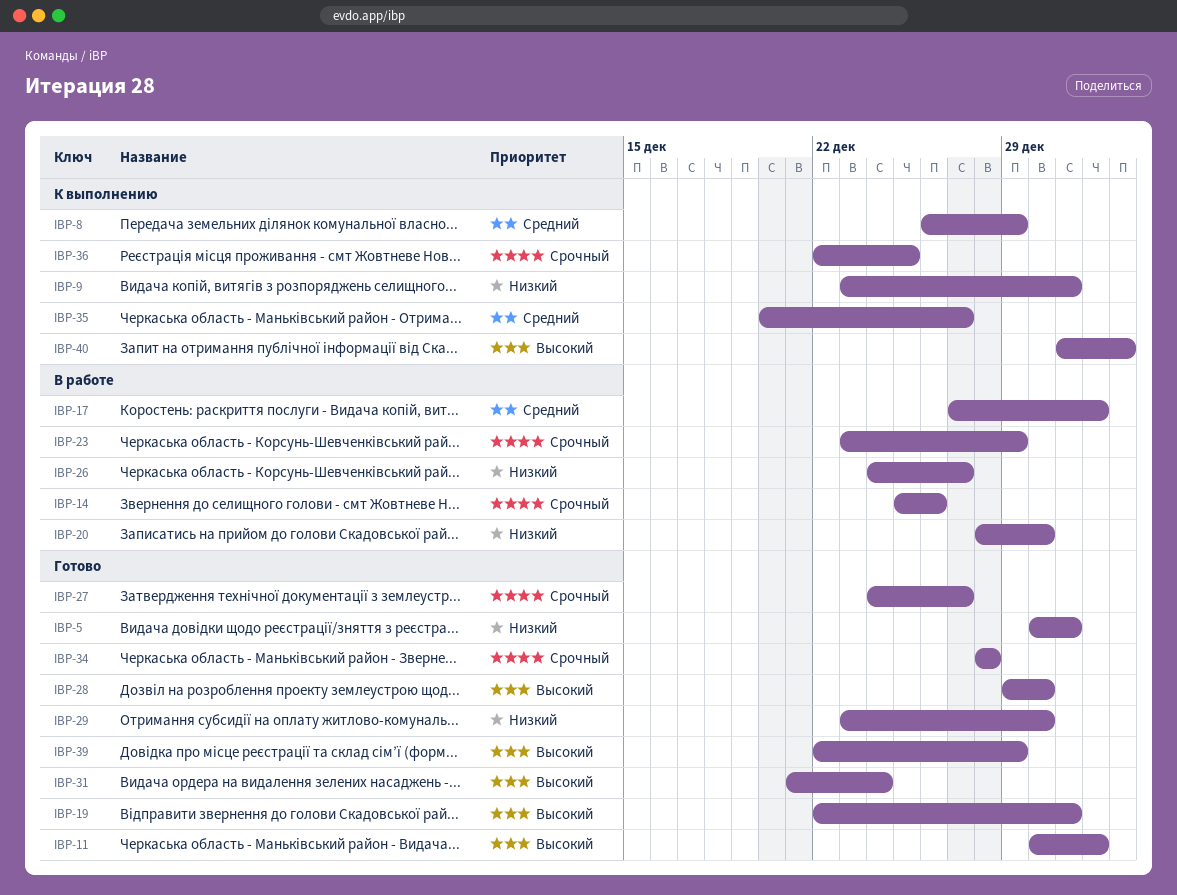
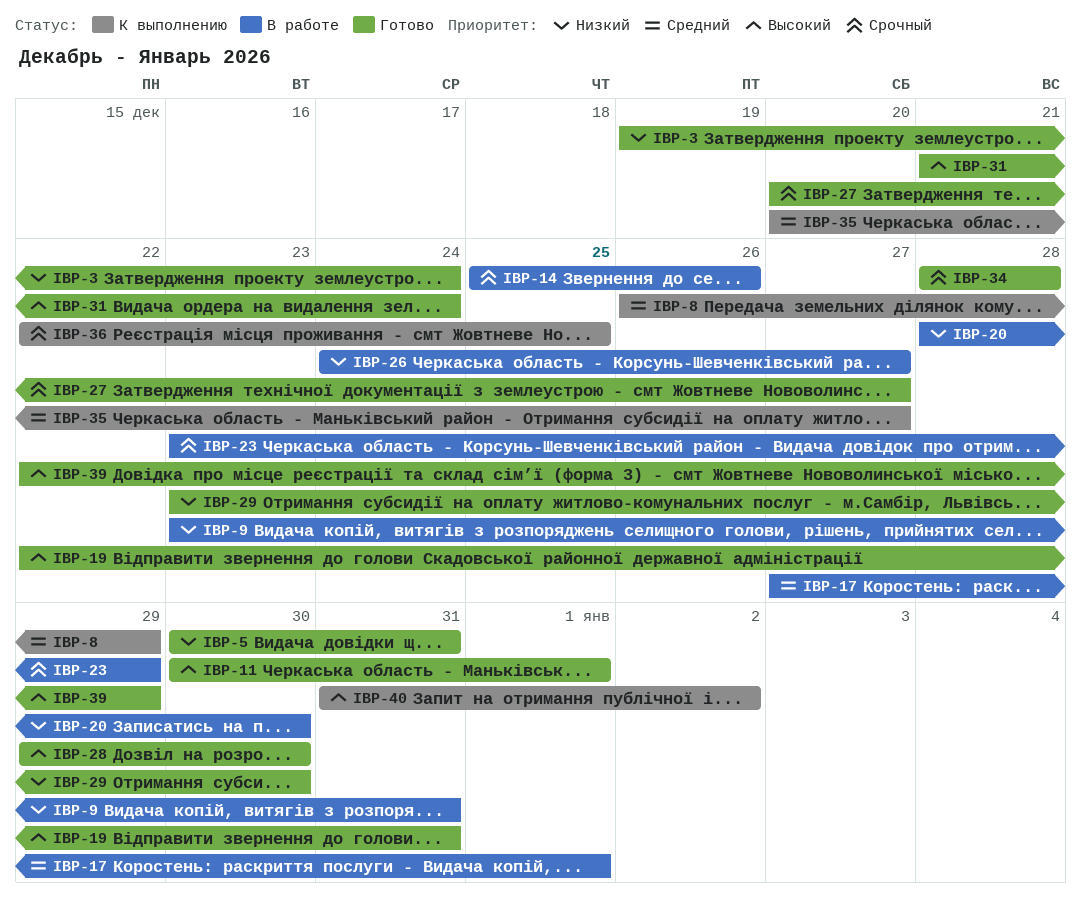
IBP-3: none -> present
IBP-9, status: К выполнению -> В работе
IBP-27, start: Dec 24 -> Dec 20

